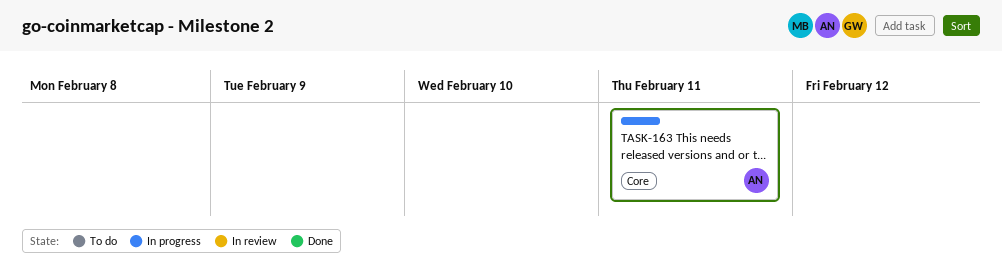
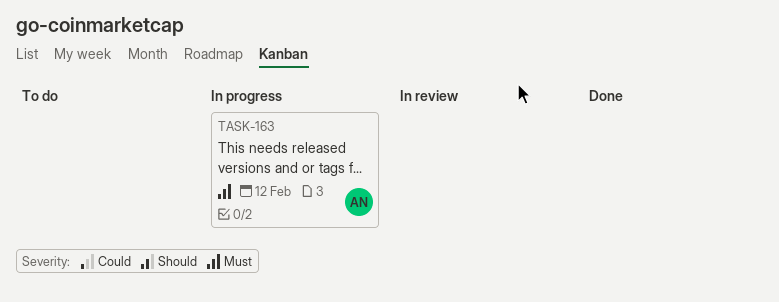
TASK-163, due: Feb 11 -> Feb 12

